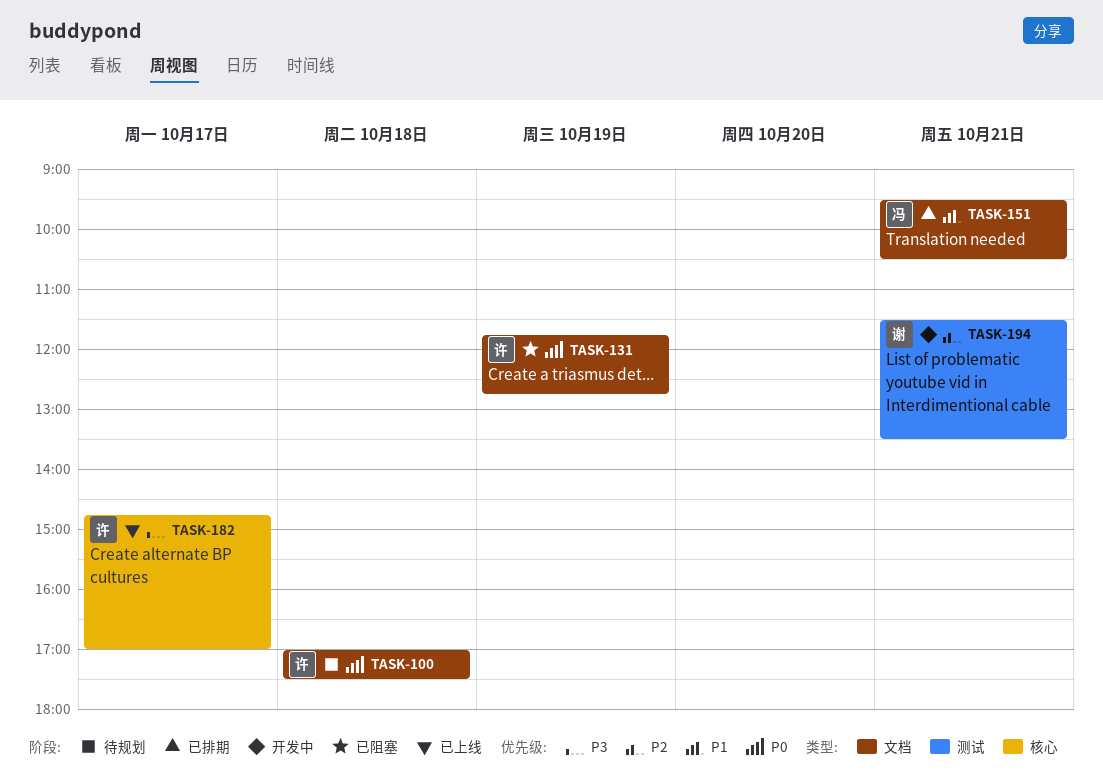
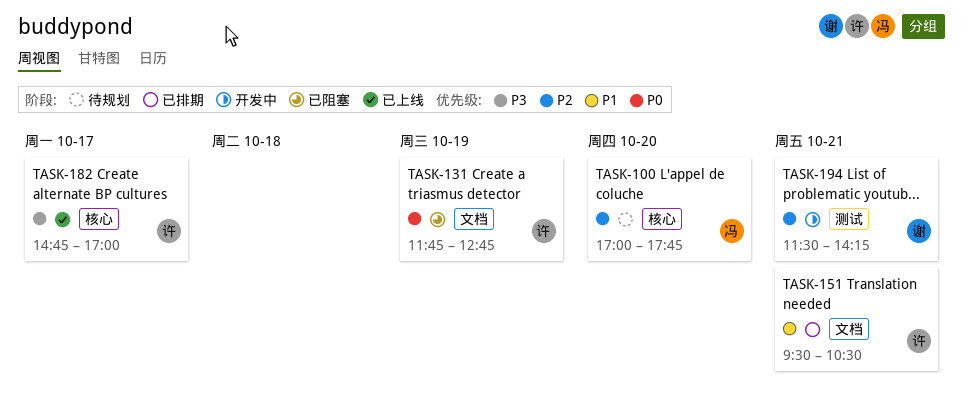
TASK-100, owner: 许 -> 冯
TASK-100, priority: P0 -> P2
TASK-100, label: 文档 -> 核心
TASK-100, day: Oct 18 -> Oct 20
TASK-100, ends: 17:30 -> 17:45
TASK-151, owner: 冯 -> 许
TASK-194, ends: 13:30 -> 14:15

